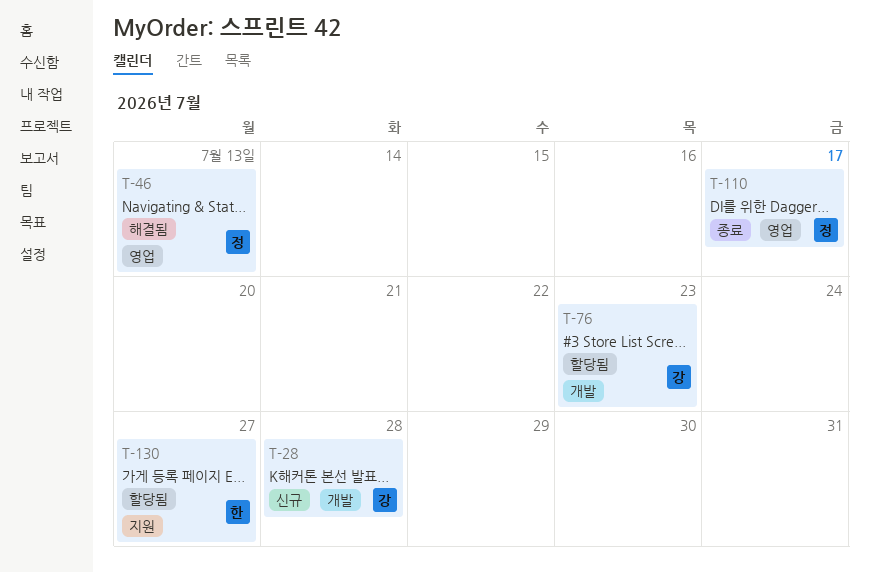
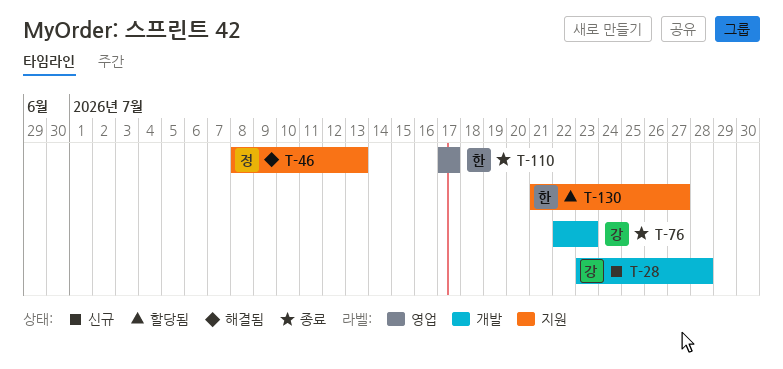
T-46, label: 영업 -> 지원
T-76, status: 할당됨 -> 종료
T-110, owner: 정 -> 한

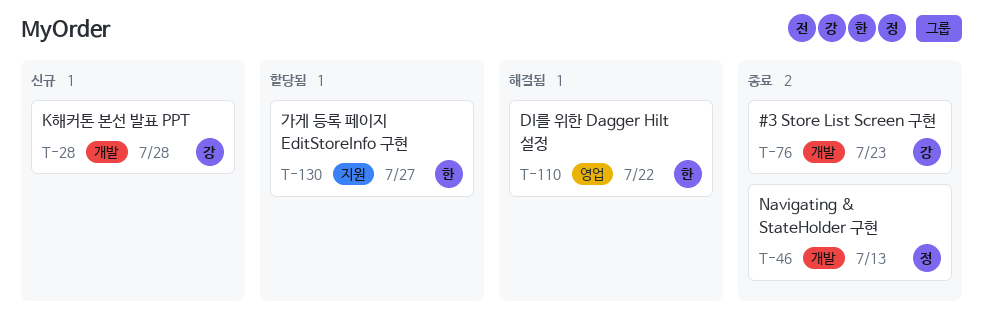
T-46, status: 해결됨 -> 종료
T-46, label: 지원 -> 개발
T-110, status: 종료 -> 해결됨
T-110, due: Jul 17 -> Jul 22

